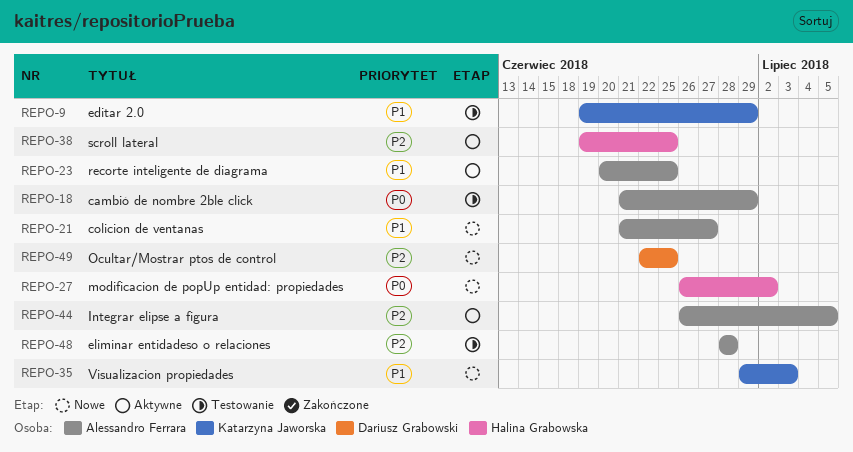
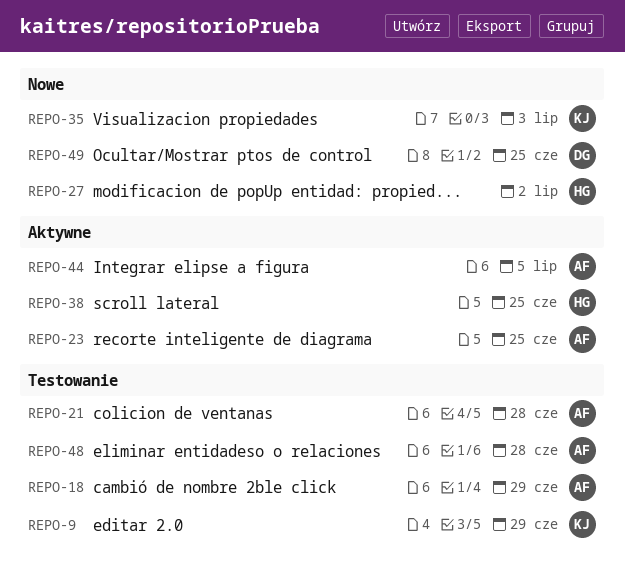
REPO-21, status: Nowe -> Testowanie
REPO-21, due: Jun 27 -> Jun 28

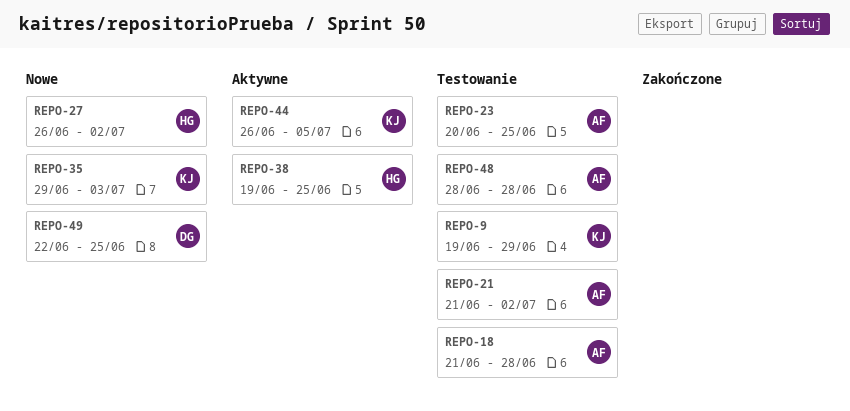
REPO-18, due: Jun 29 -> Jun 28
REPO-21, due: Jun 28 -> Jul 2
REPO-23, status: Aktywne -> Testowanie
REPO-44, owner: AF -> KJ

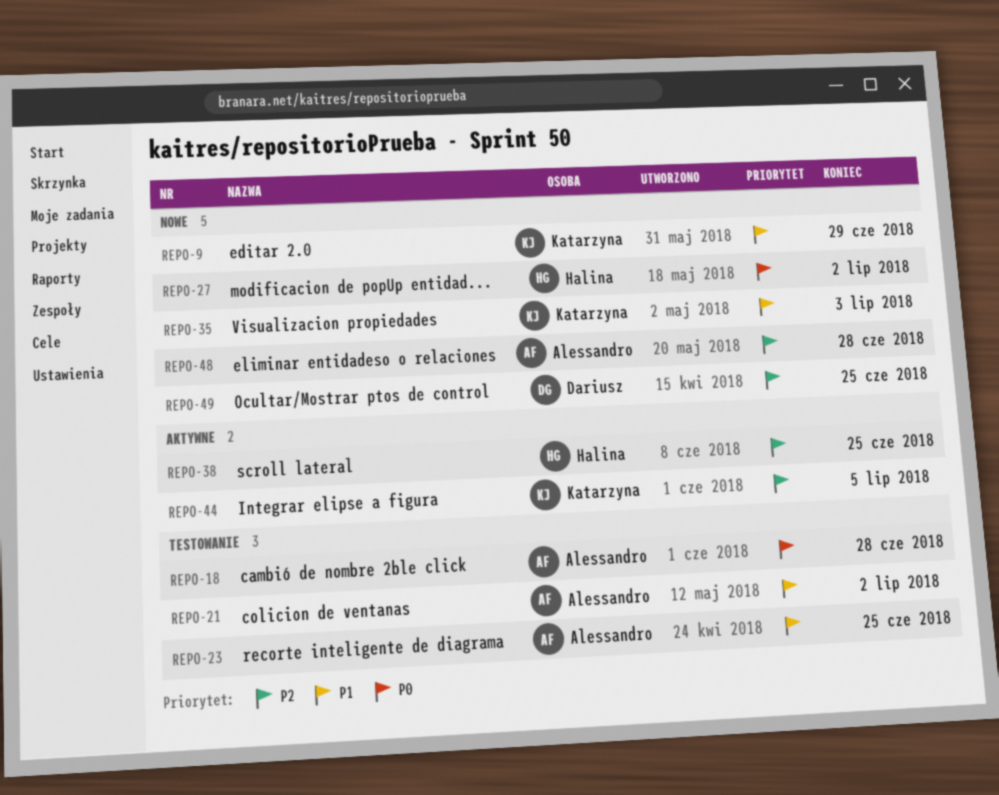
REPO-9, status: Testowanie -> Nowe
REPO-48, status: Testowanie -> Nowe

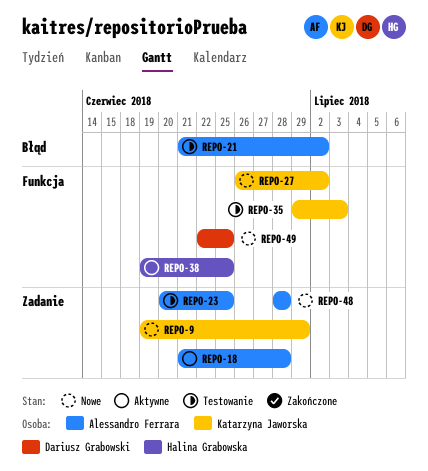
REPO-18, status: Testowanie -> Aktywne
REPO-27, owner: Halina Grabowska -> Katarzyna Jaworska
REPO-35, status: Nowe -> Testowanie
REPO-44: present -> none

